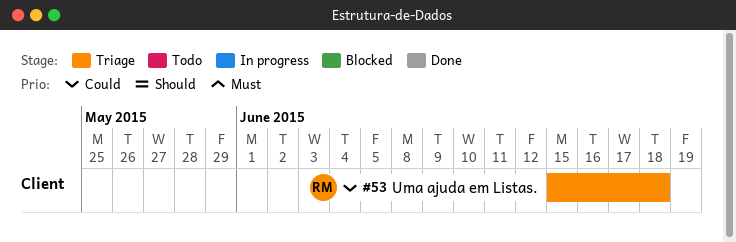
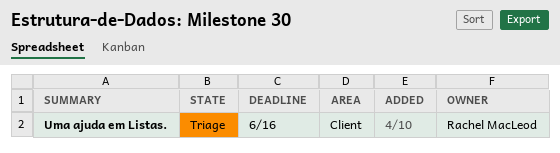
Uma ajuda em Listas., due: Jun 18 -> Jun 16

